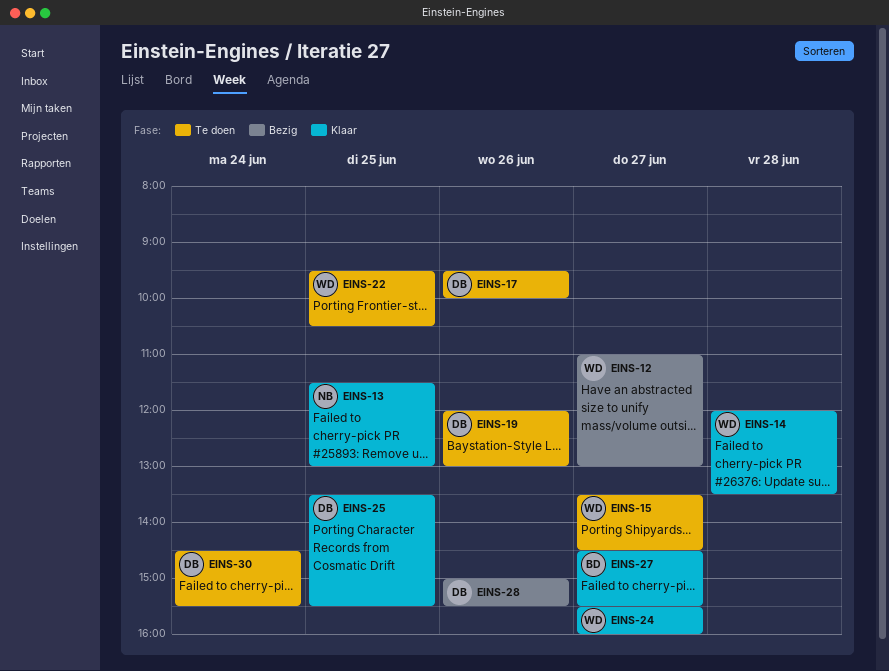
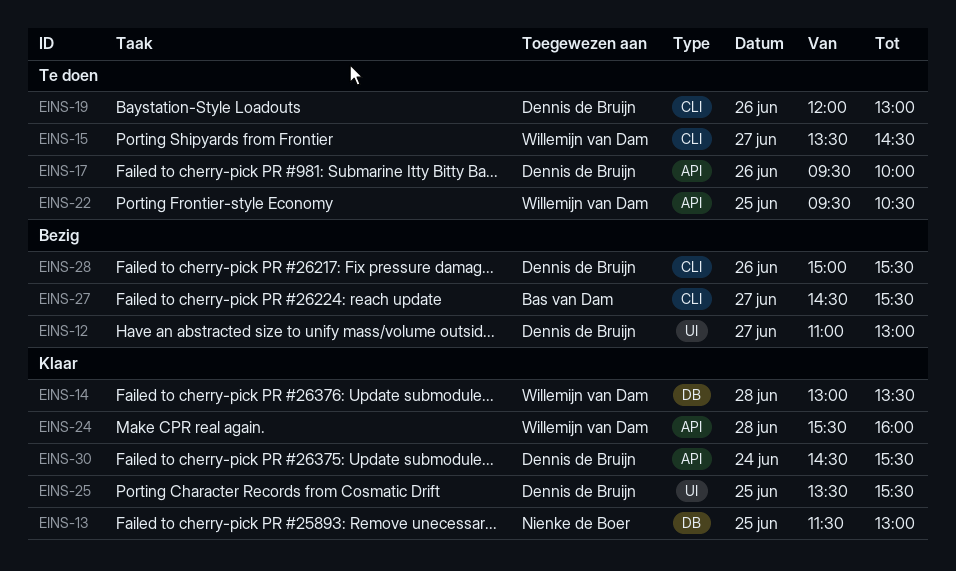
EINS-12, owner: Willemijn van Dam -> Dennis de Bruijn
EINS-14, begins: 12:00 -> 13:00
EINS-24, day: Jun 27 -> Jun 28
EINS-27, status: Klaar -> Bezig
EINS-30, status: Te doen -> Klaar

